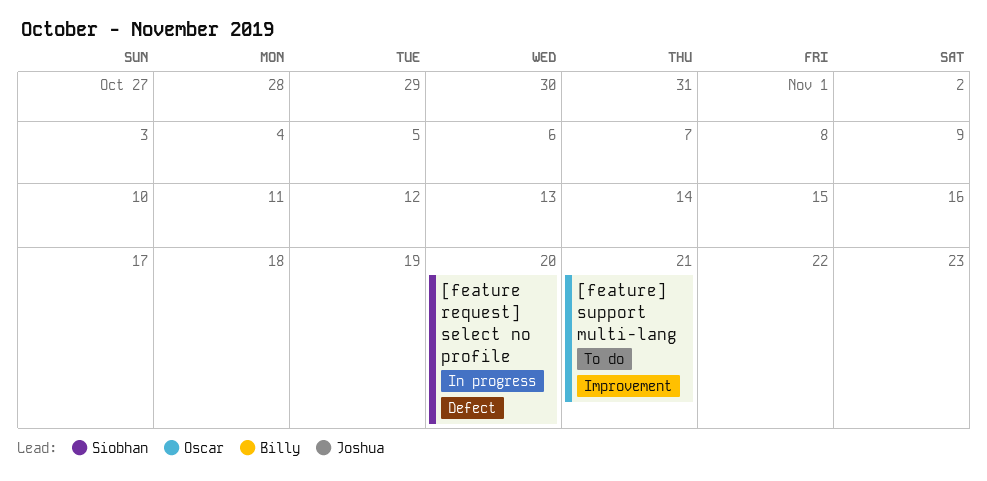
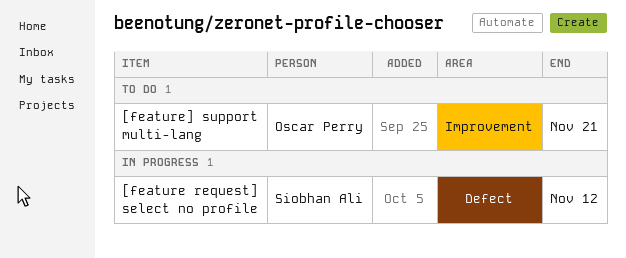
[feature request] select no profile, due: Nov 20 -> Nov 12

